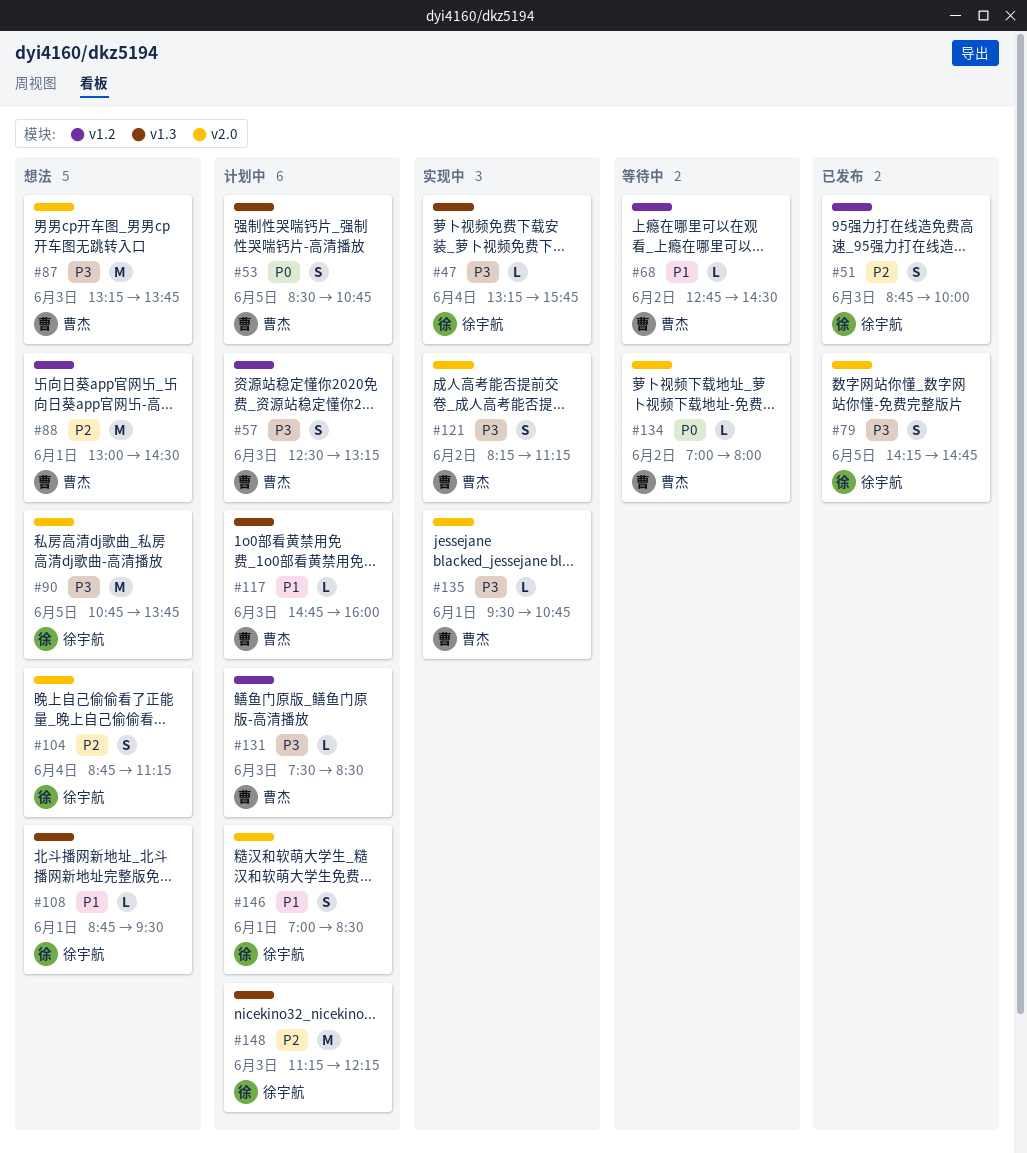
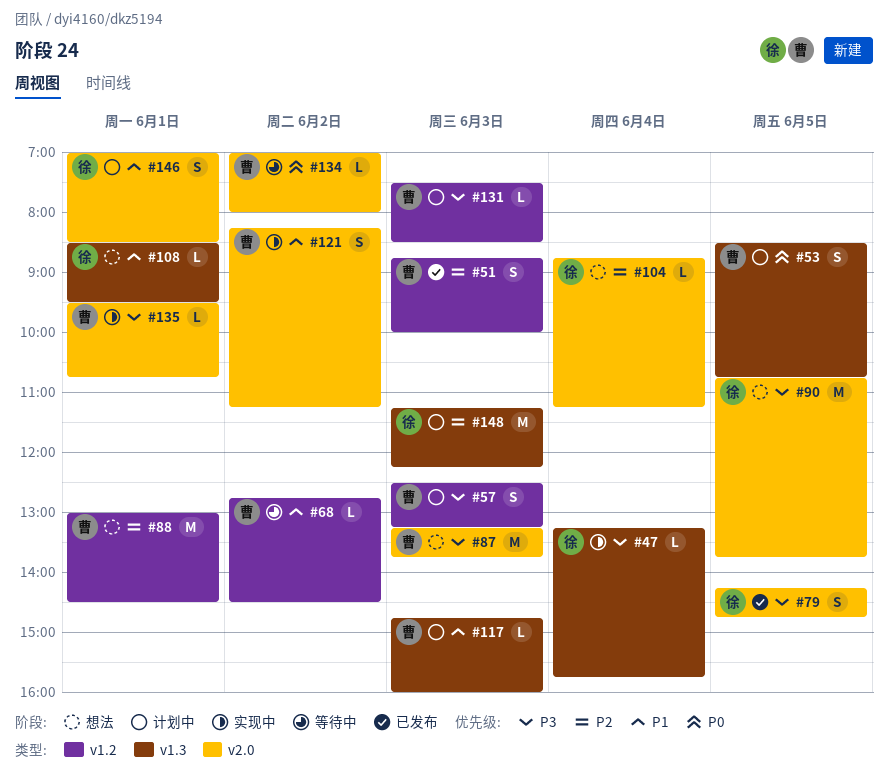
#51, owner: 徐宇航 -> 曹杰
#104, estimate: S -> L
#108, begins: 08:45 -> 08:30
#121, priority: P3 -> P1

